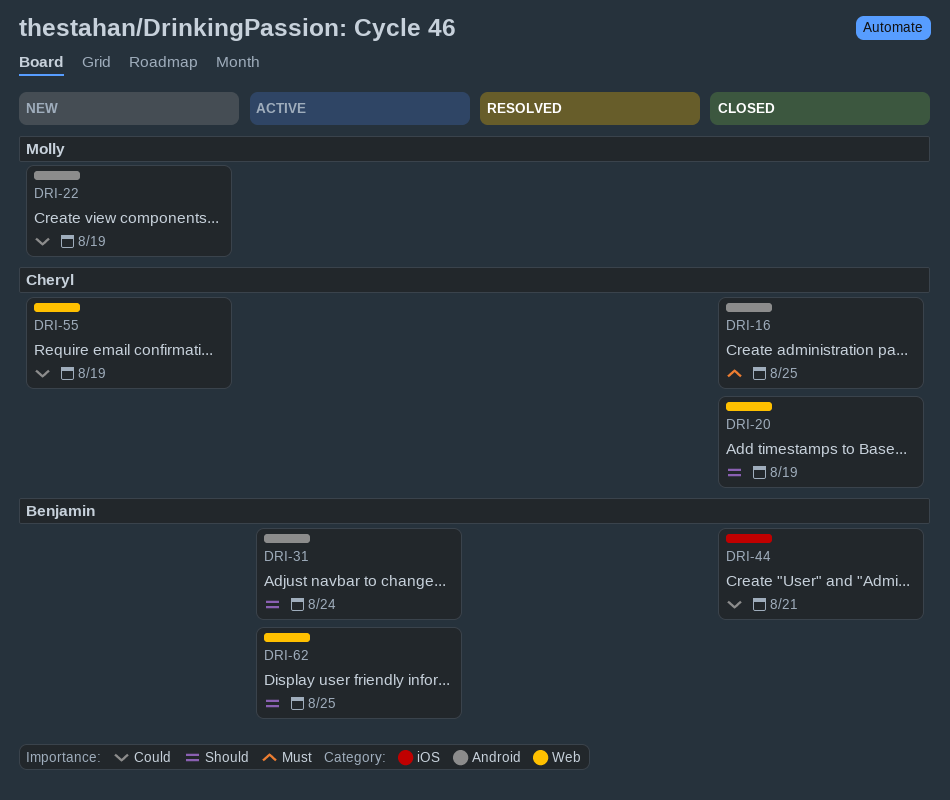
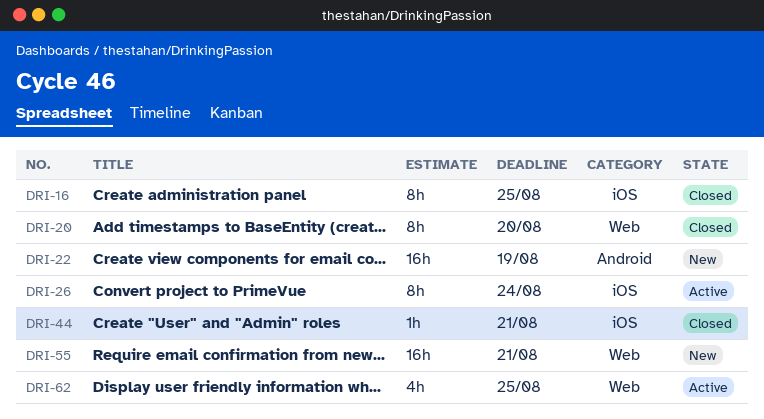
DRI-16, label: Android -> iOS
DRI-20, due: Aug 19 -> Aug 20
DRI-26: none -> present
DRI-31: present -> none
DRI-55, due: Aug 19 -> Aug 21

